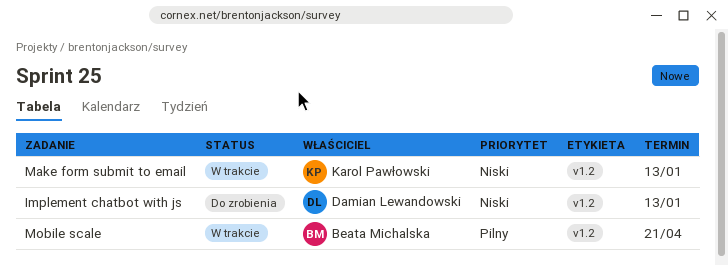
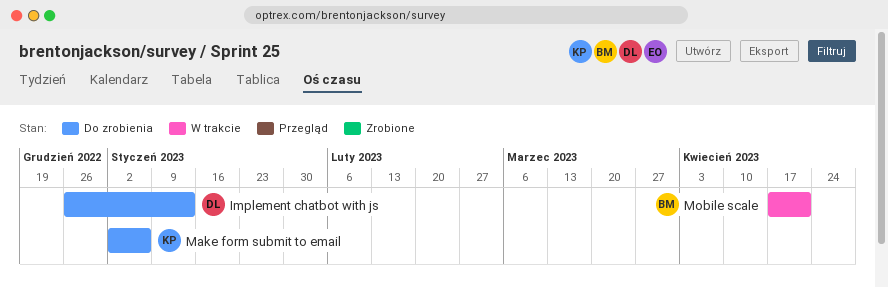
Make form submit to email, status: W trakcie -> Do zrobienia
Make form submit to email, due: Jan 13 -> Jan 6

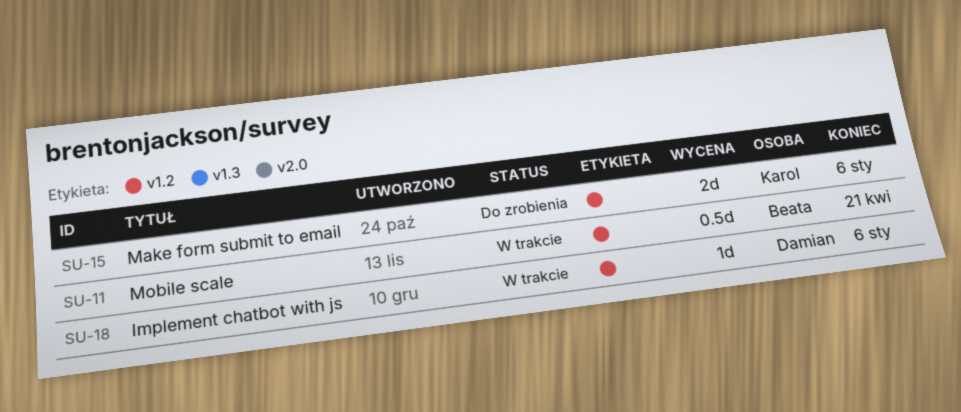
Implement chatbot with js, status: Do zrobienia -> W trakcie
Implement chatbot with js, due: Jan 13 -> Jan 6

